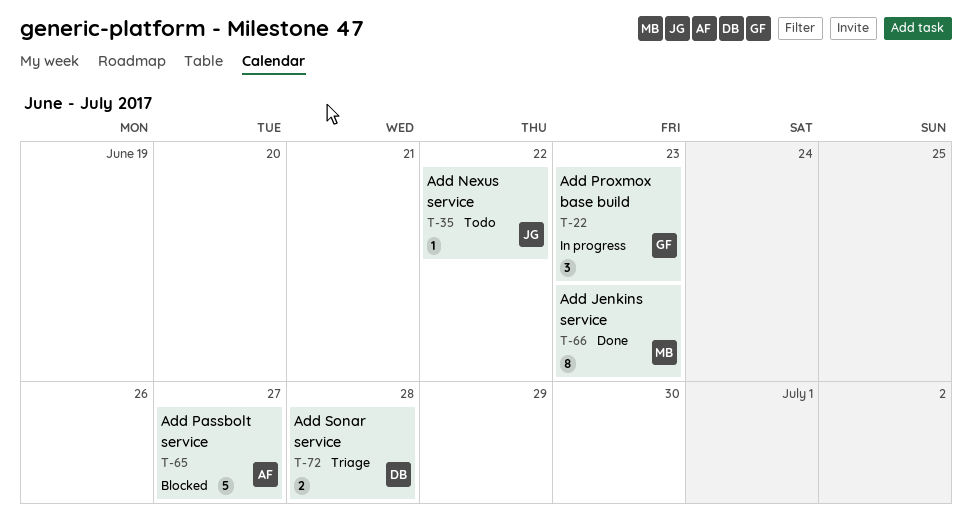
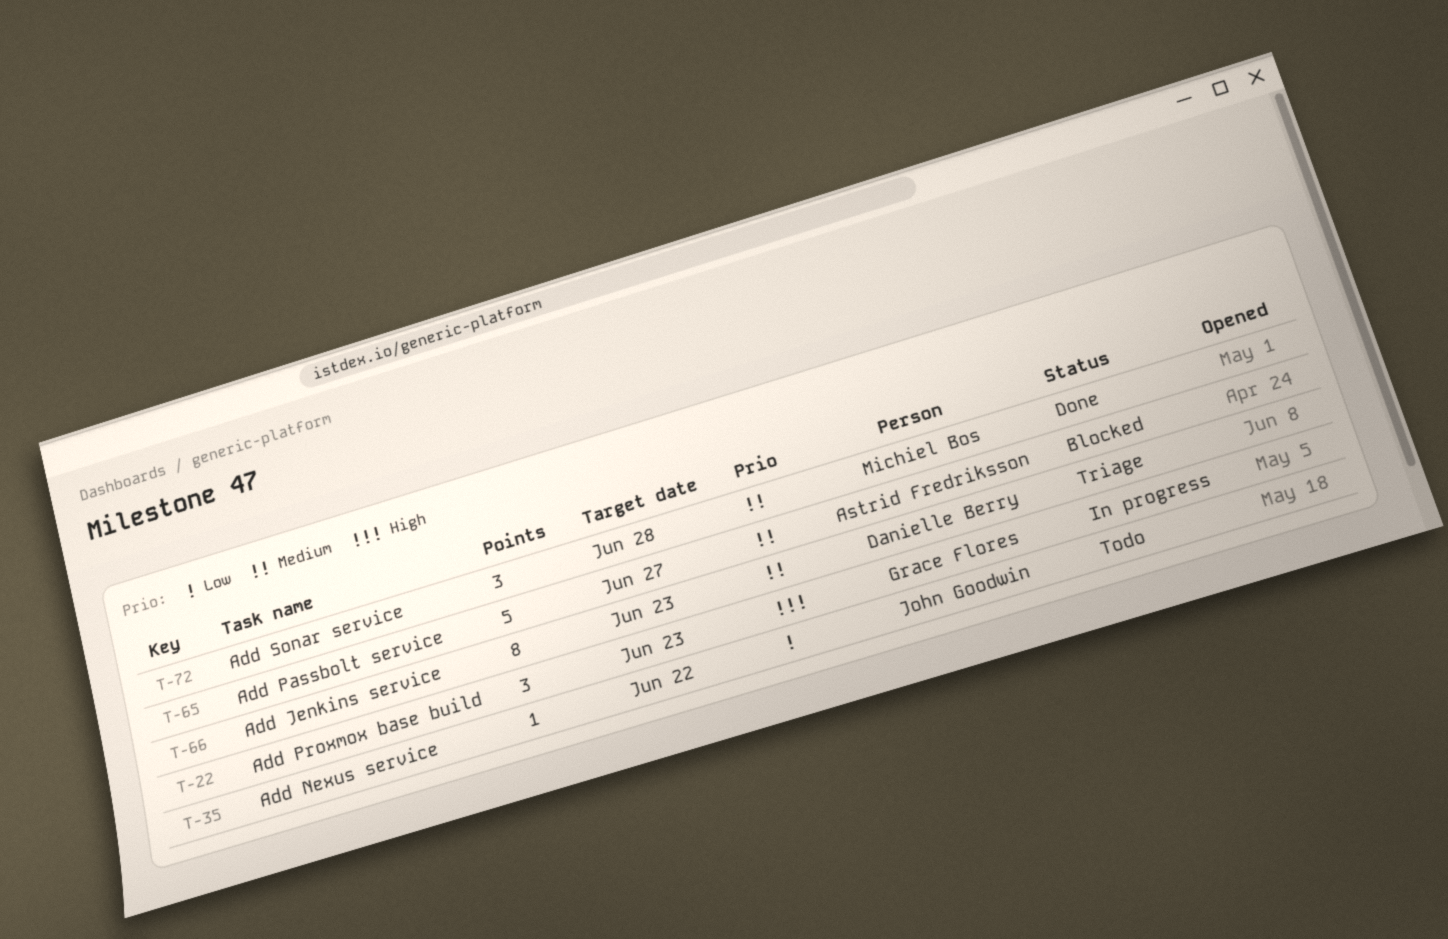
T-66, status: Done -> Triage
T-66, owner: Michiel Bos -> Danielle Berry
T-72, status: Triage -> Done
T-72, owner: Danielle Berry -> Michiel Bos
T-72, estimate: 2 -> 3

